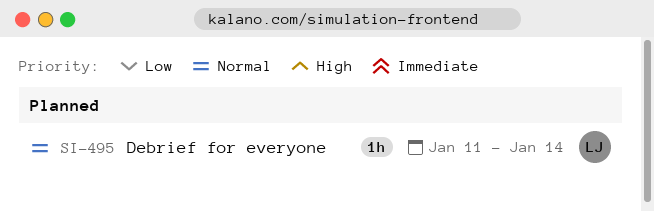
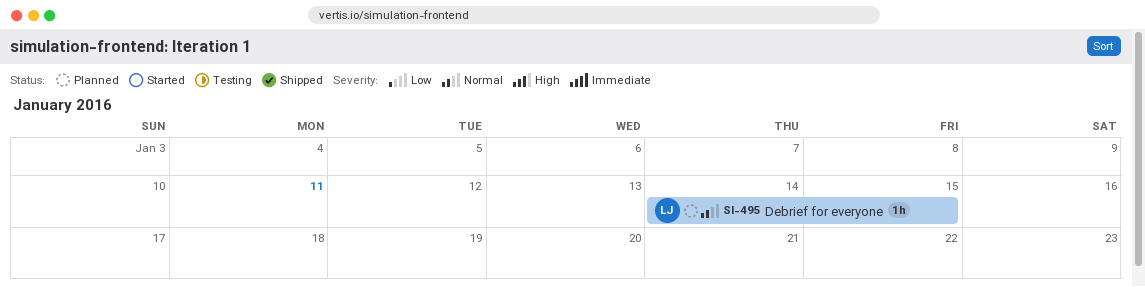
SI-495, start: Jan 11 -> Jan 14
SI-495, due: Jan 14 -> Jan 15

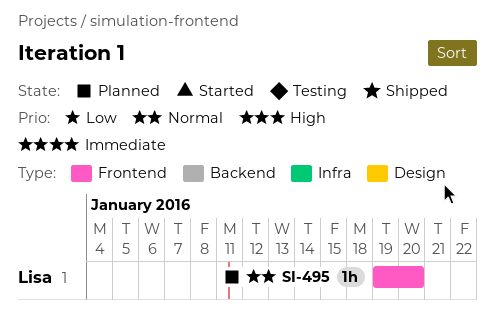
SI-495, start: Jan 14 -> Jan 19
SI-495, due: Jan 15 -> Jan 20

